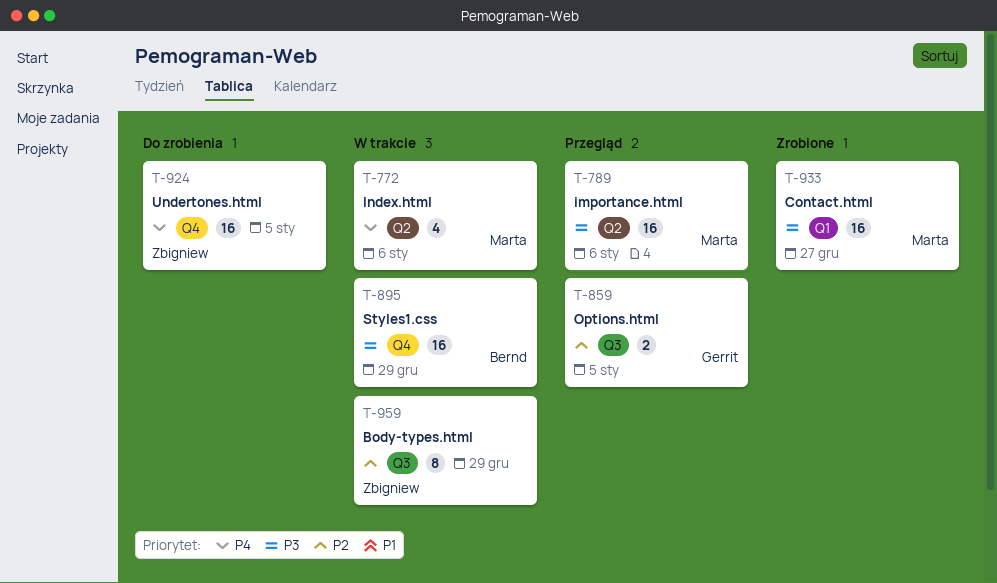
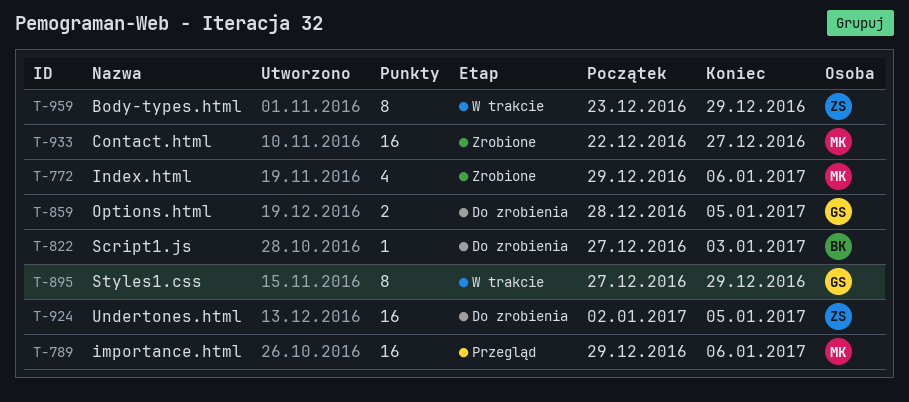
T-772, status: W trakcie -> Zrobione
T-822: none -> present
T-859, status: Przegląd -> Do zrobienia
T-895, owner: Bernd -> Gerrit
T-895, estimate: 16 -> 8

